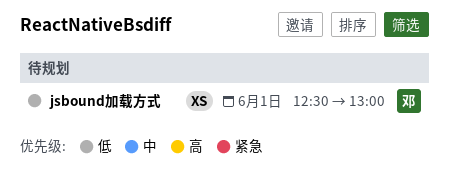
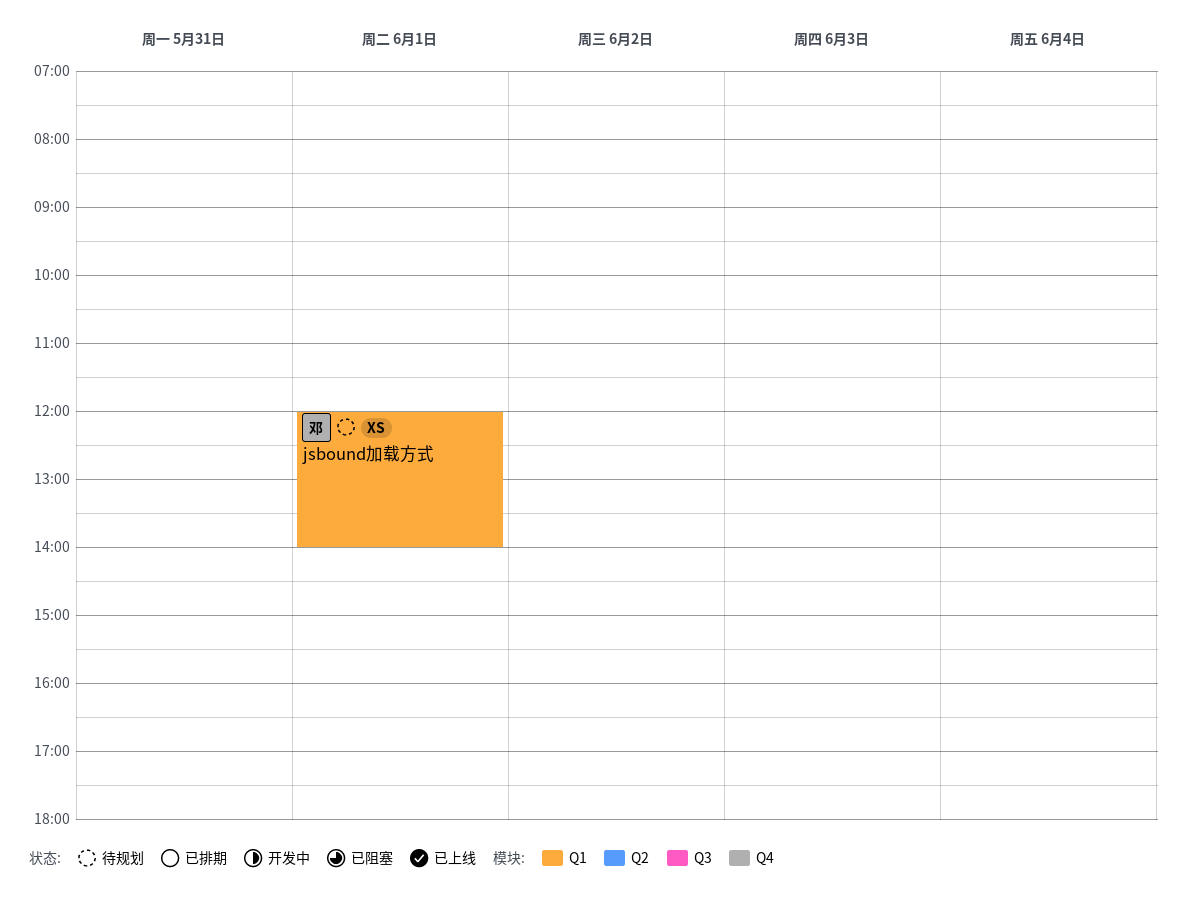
jsbound加载方式, begins: 12:30 -> 12:00
jsbound加载方式, ends: 13:00 -> 14:00

